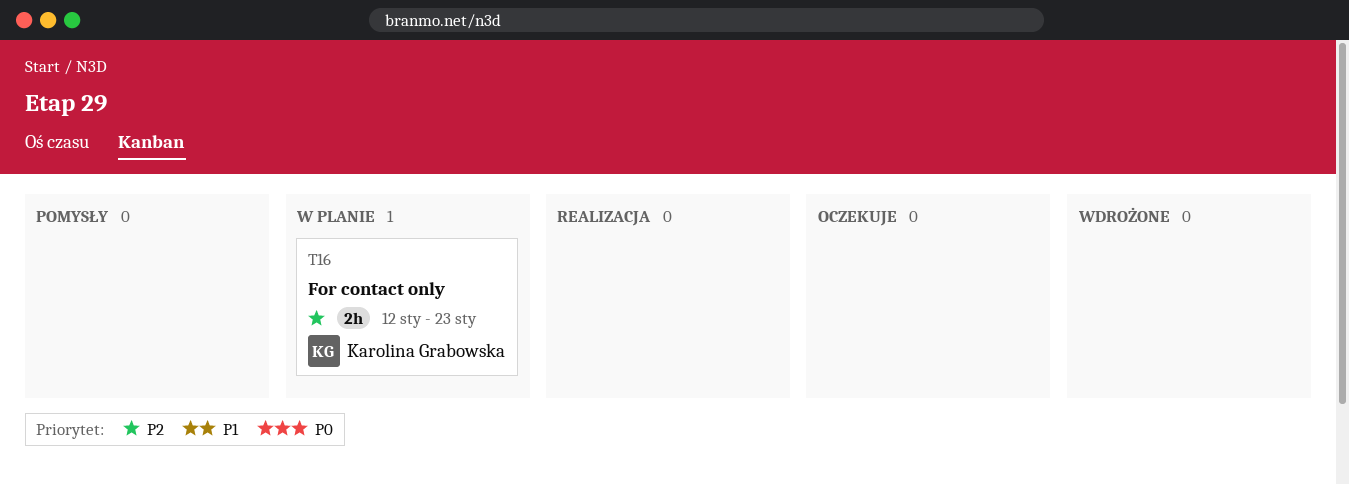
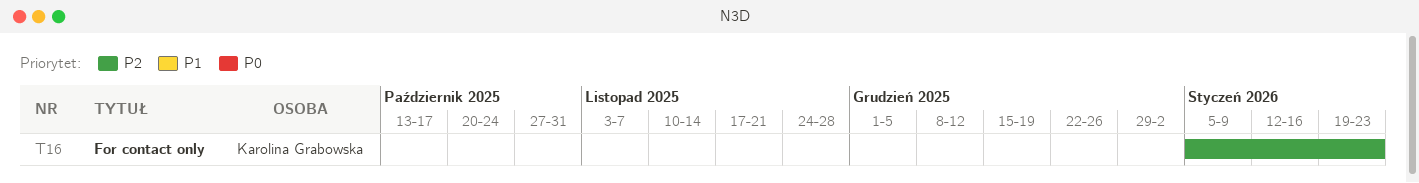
T16, start: Jan 12 -> Jan 5

